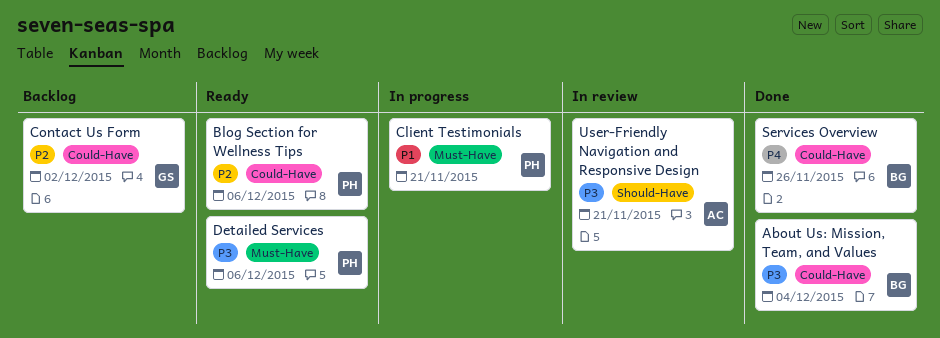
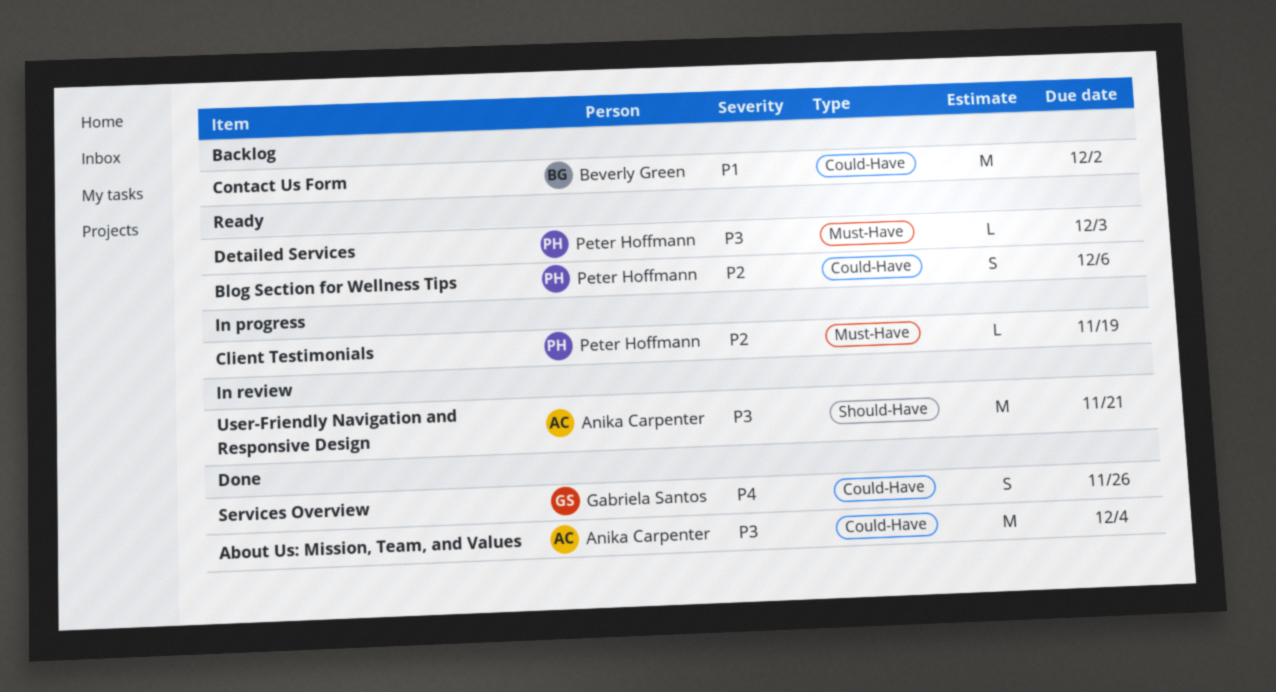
About Us: Mission, Team, and Values, owner: Beverly Green -> Anika Carpenter
Client Testimonials, priority: P1 -> P2
Client Testimonials, due: Nov 21 -> Nov 19
Contact Us Form, owner: Gabriela Santos -> Beverly Green
Contact Us Form, priority: P2 -> P1
Detailed Services, due: Dec 6 -> Dec 3
Services Overview, owner: Beverly Green -> Gabriela Santos

